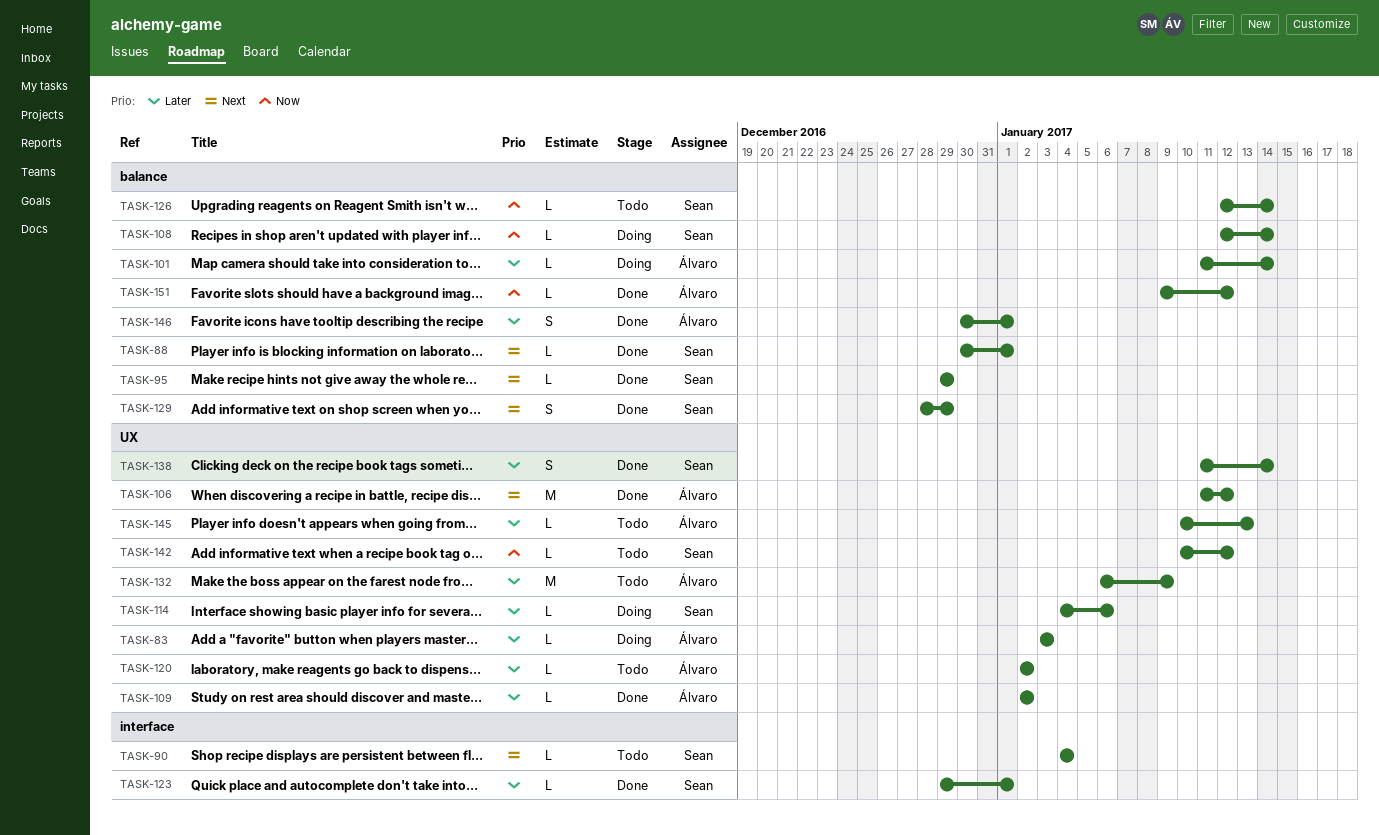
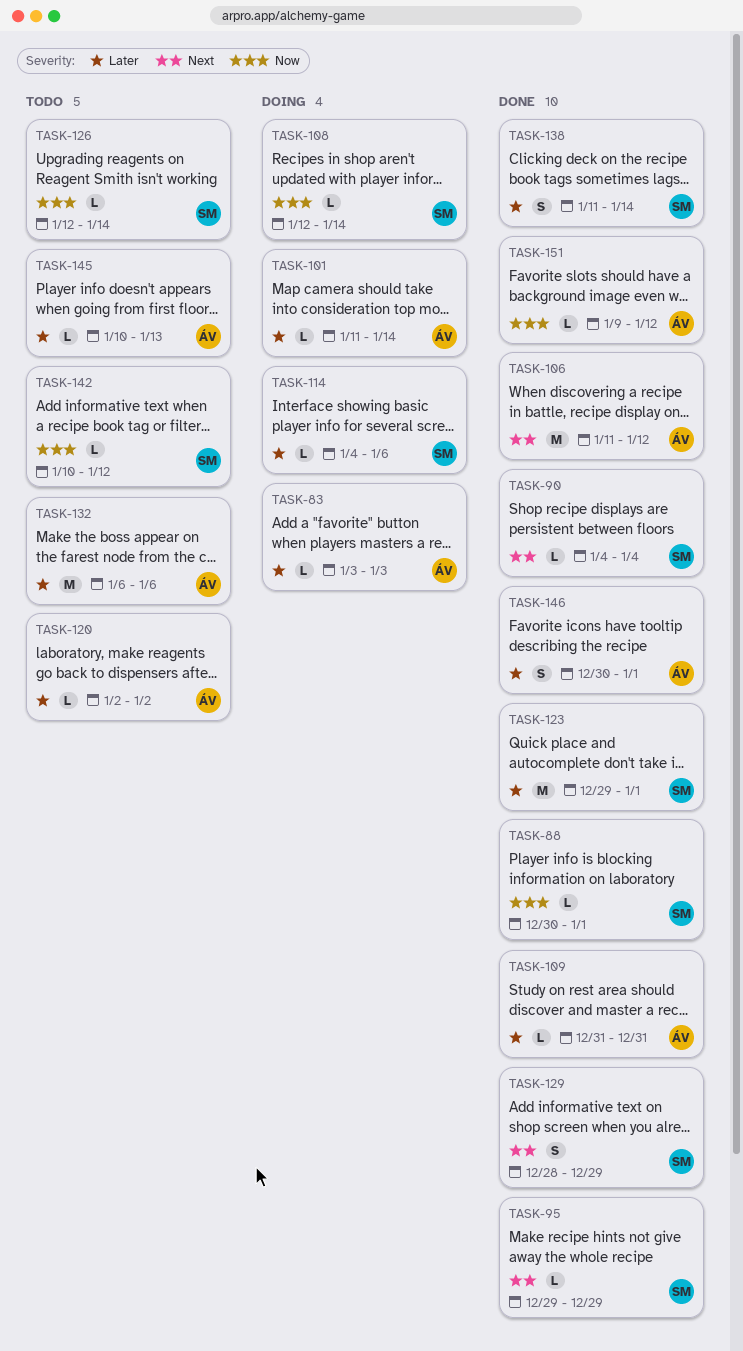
TASK-88, priority: Next -> Now
TASK-90, status: Todo -> Done
TASK-109, start: Jan 2 -> Dec 31
TASK-109, due: Jan 2 -> Dec 31
TASK-123, estimate: L -> M
TASK-132, due: Jan 9 -> Jan 6

